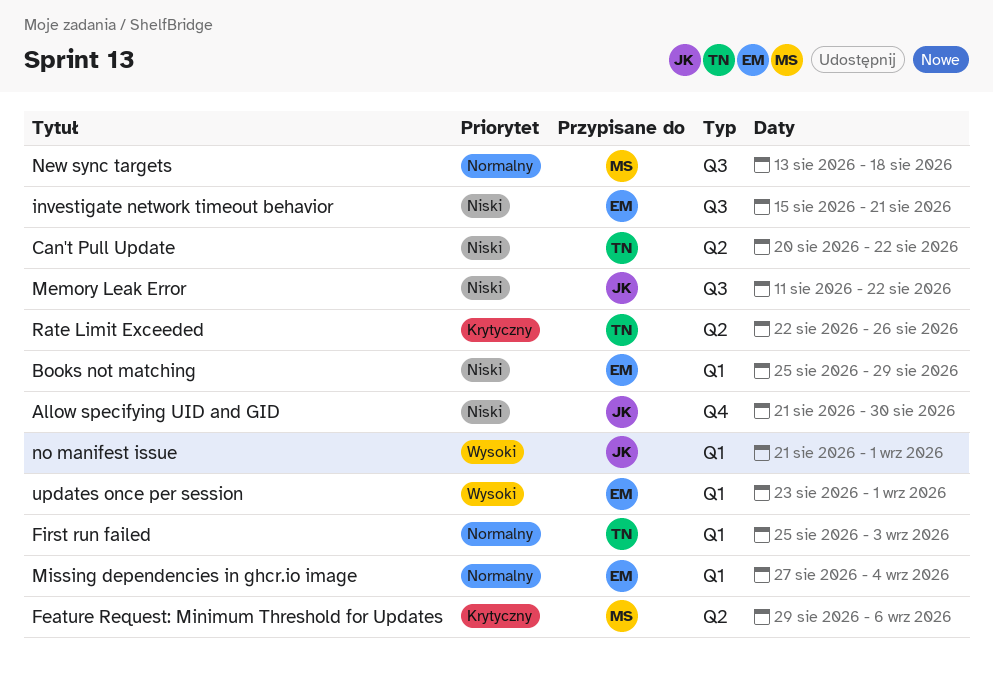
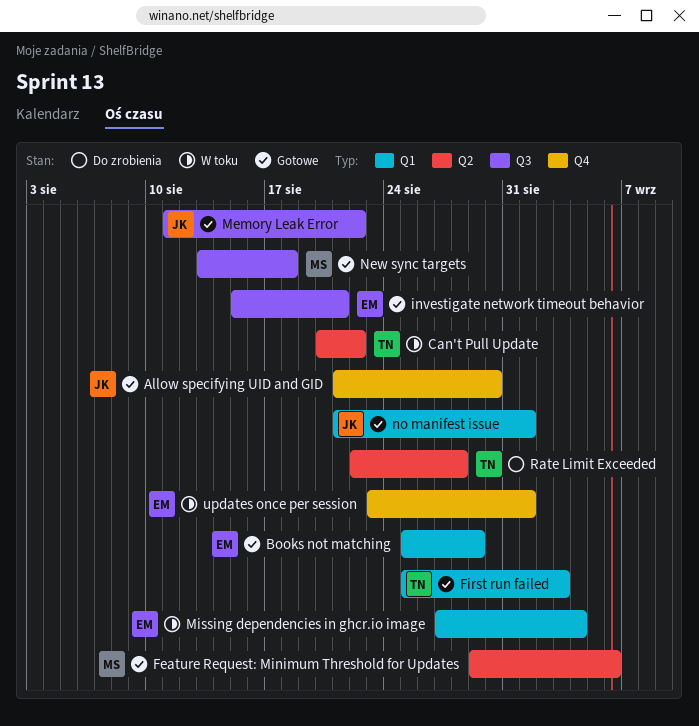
Rate Limit Exceeded, due: Aug 26 -> Aug 28
updates once per session, label: Q1 -> Q4

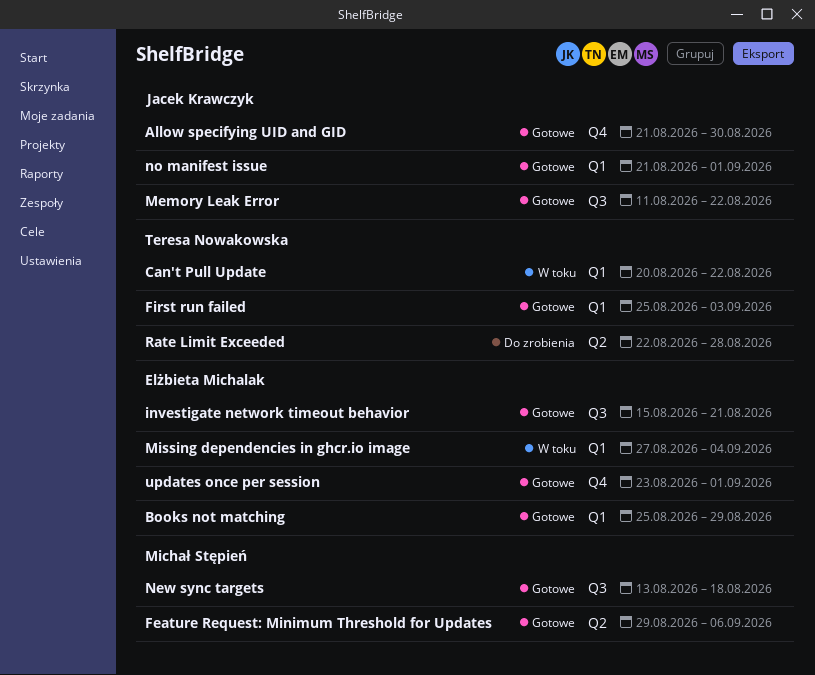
Can't Pull Update, label: Q2 -> Q1
updates once per session, status: W toku -> Gotowe

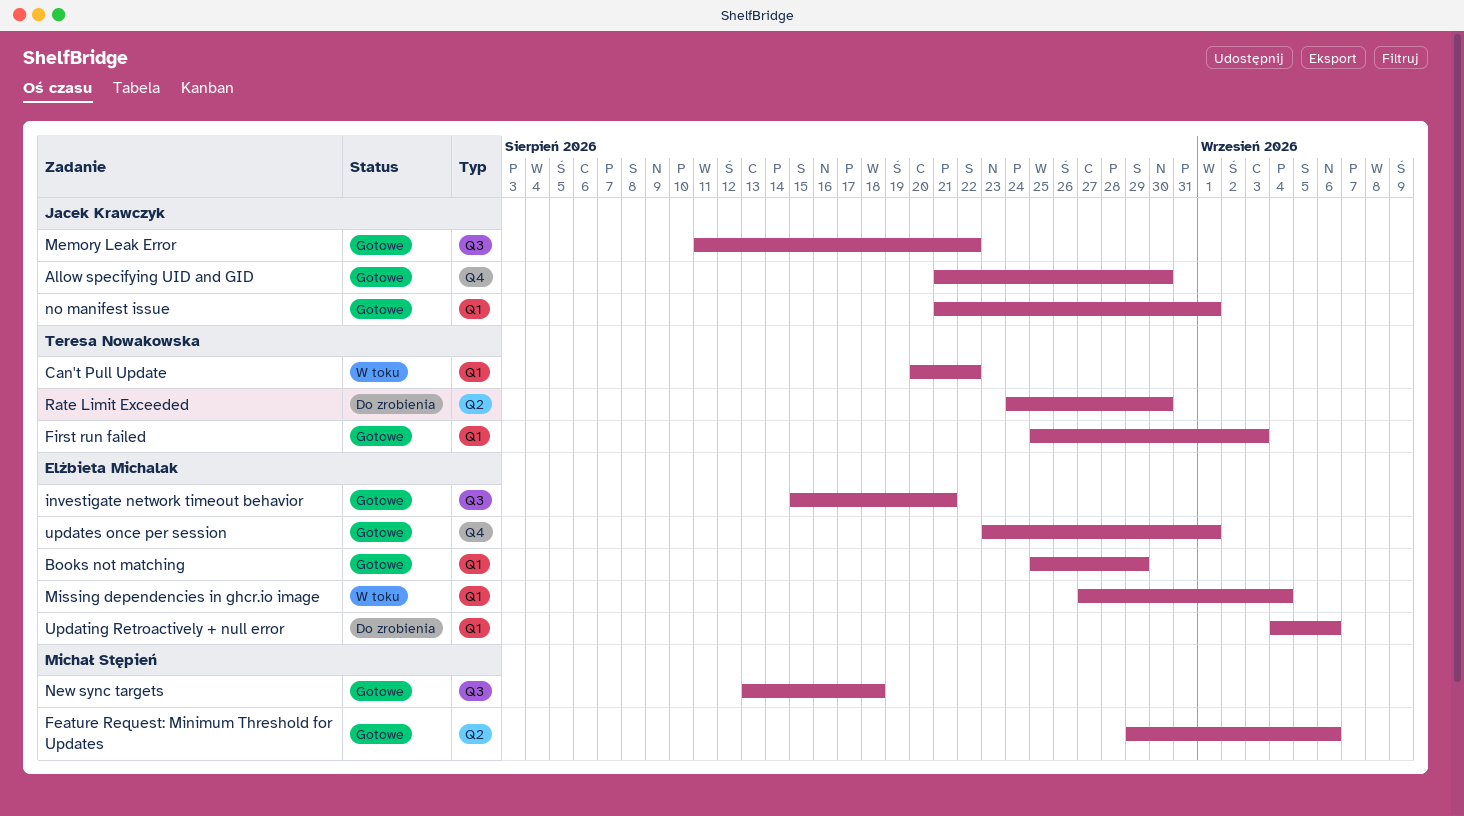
Rate Limit Exceeded, start: Aug 22 -> Aug 24
Rate Limit Exceeded, due: Aug 28 -> Aug 30
Updating Retroactively + null error: none -> present

